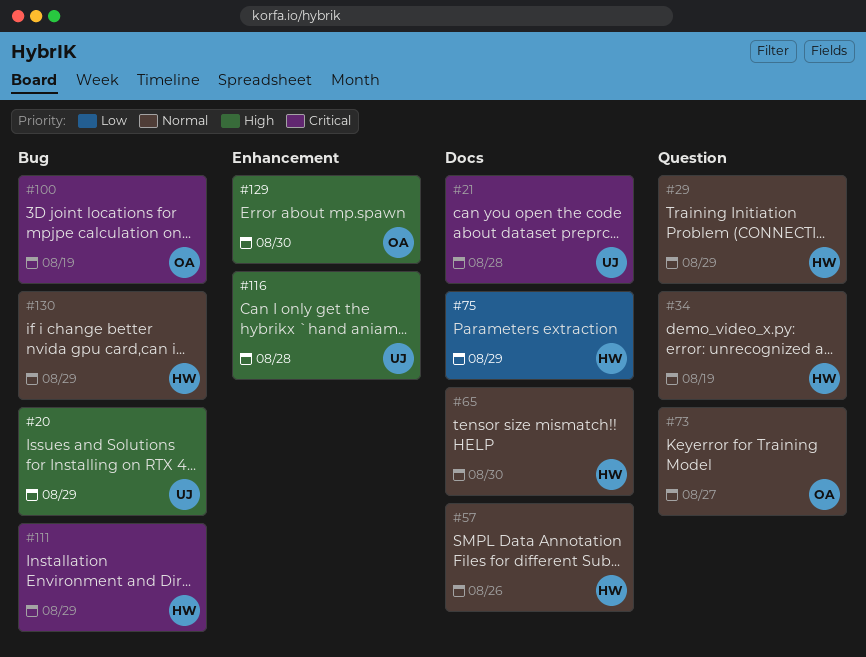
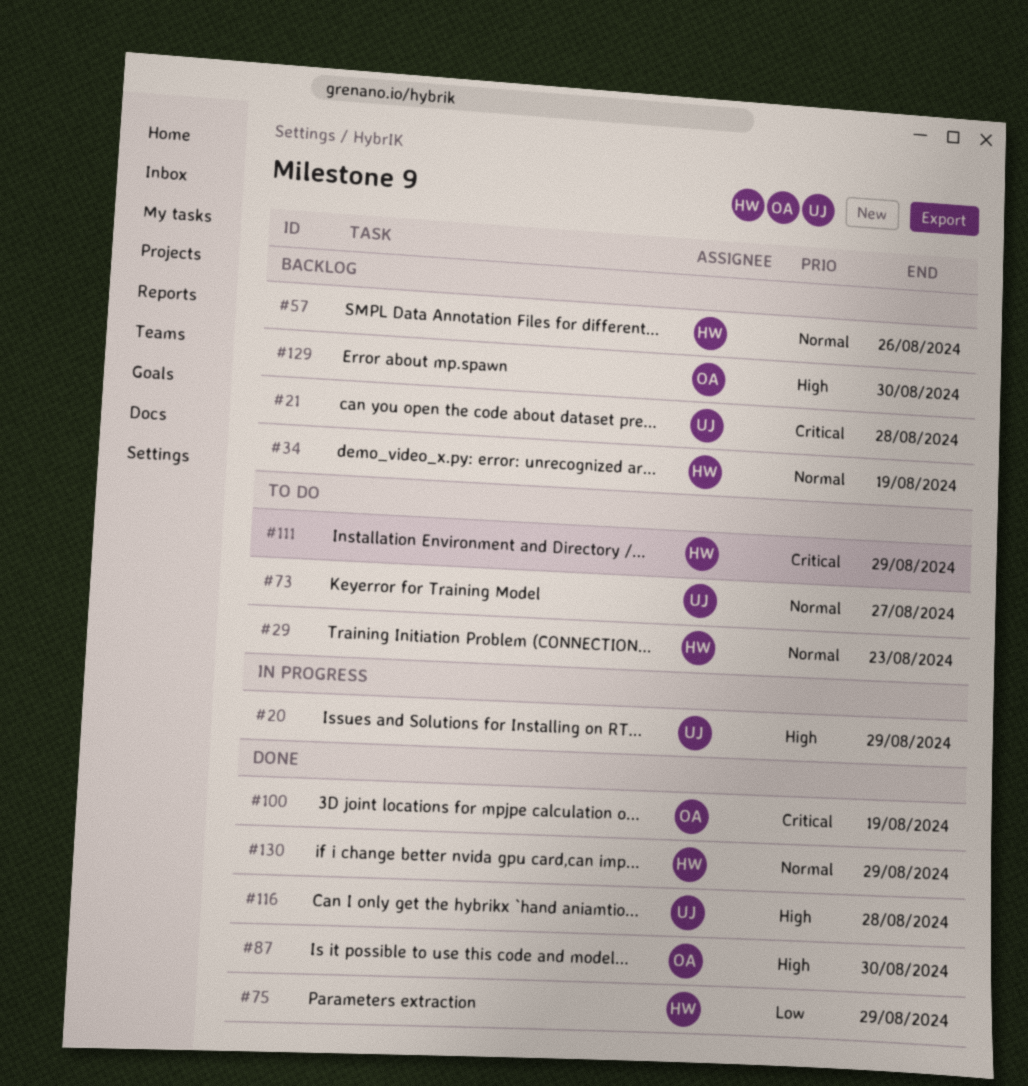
#29, due: Aug 29 -> Aug 23
#65: present -> none
#73, owner: OA -> UJ
#87: none -> present

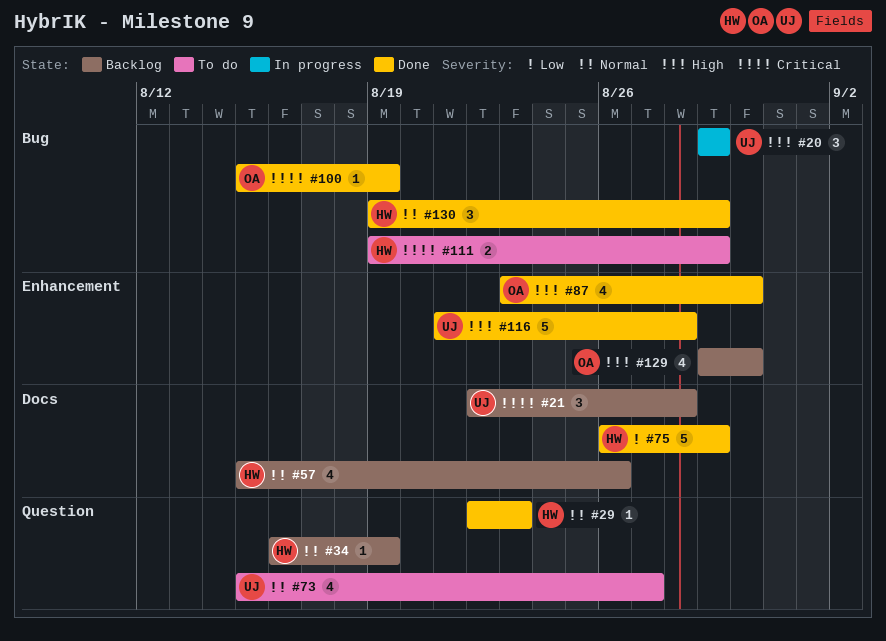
#29, status: To do -> Done

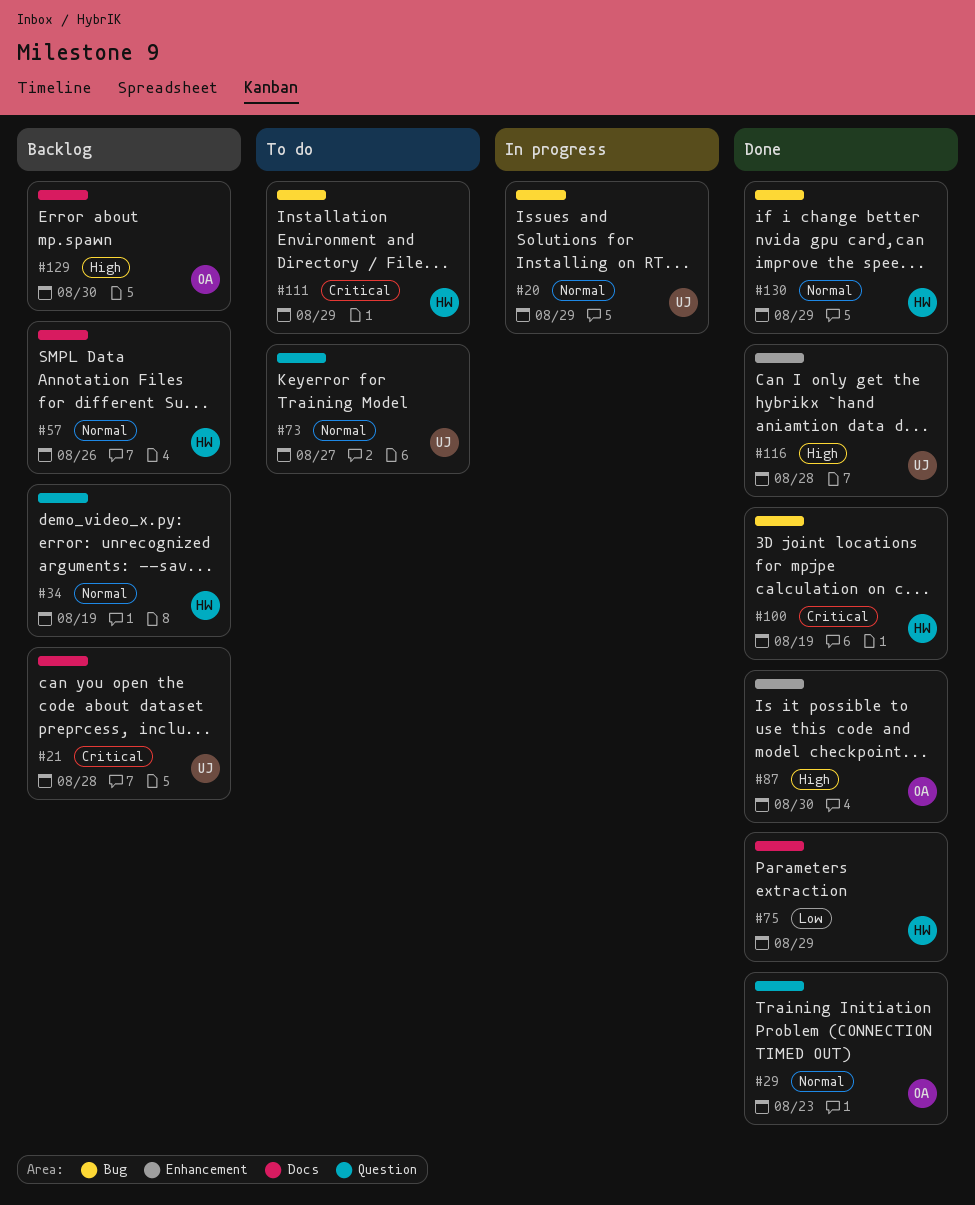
#20, priority: High -> Normal
#29, owner: HW -> OA
#100, owner: OA -> HW
#129, label: Enhancement -> Docs

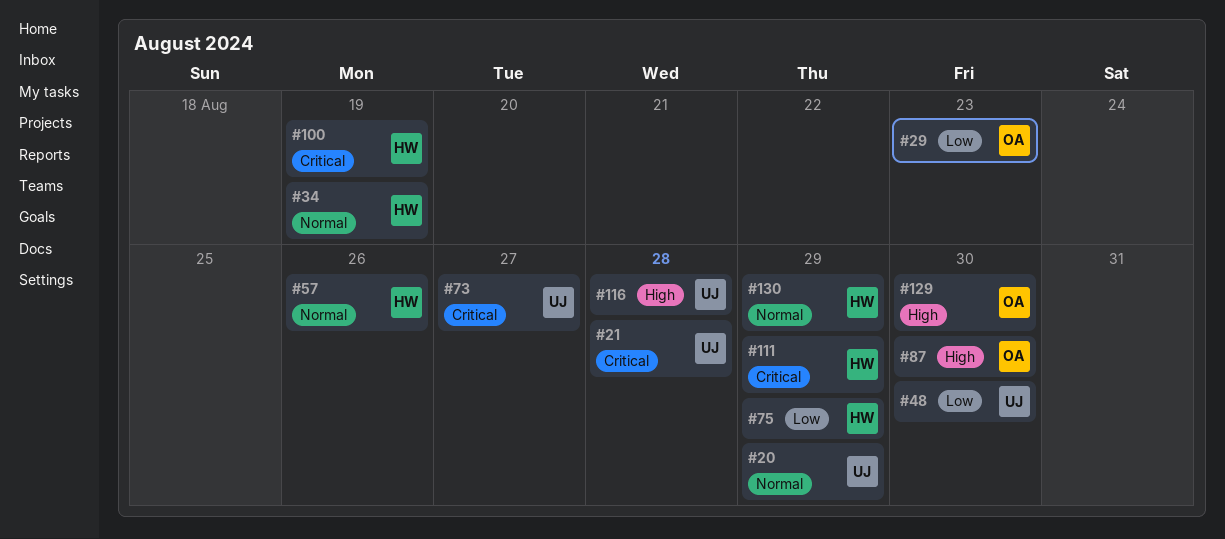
#29, priority: Normal -> Low
#48: none -> present
#73, priority: Normal -> Critical

